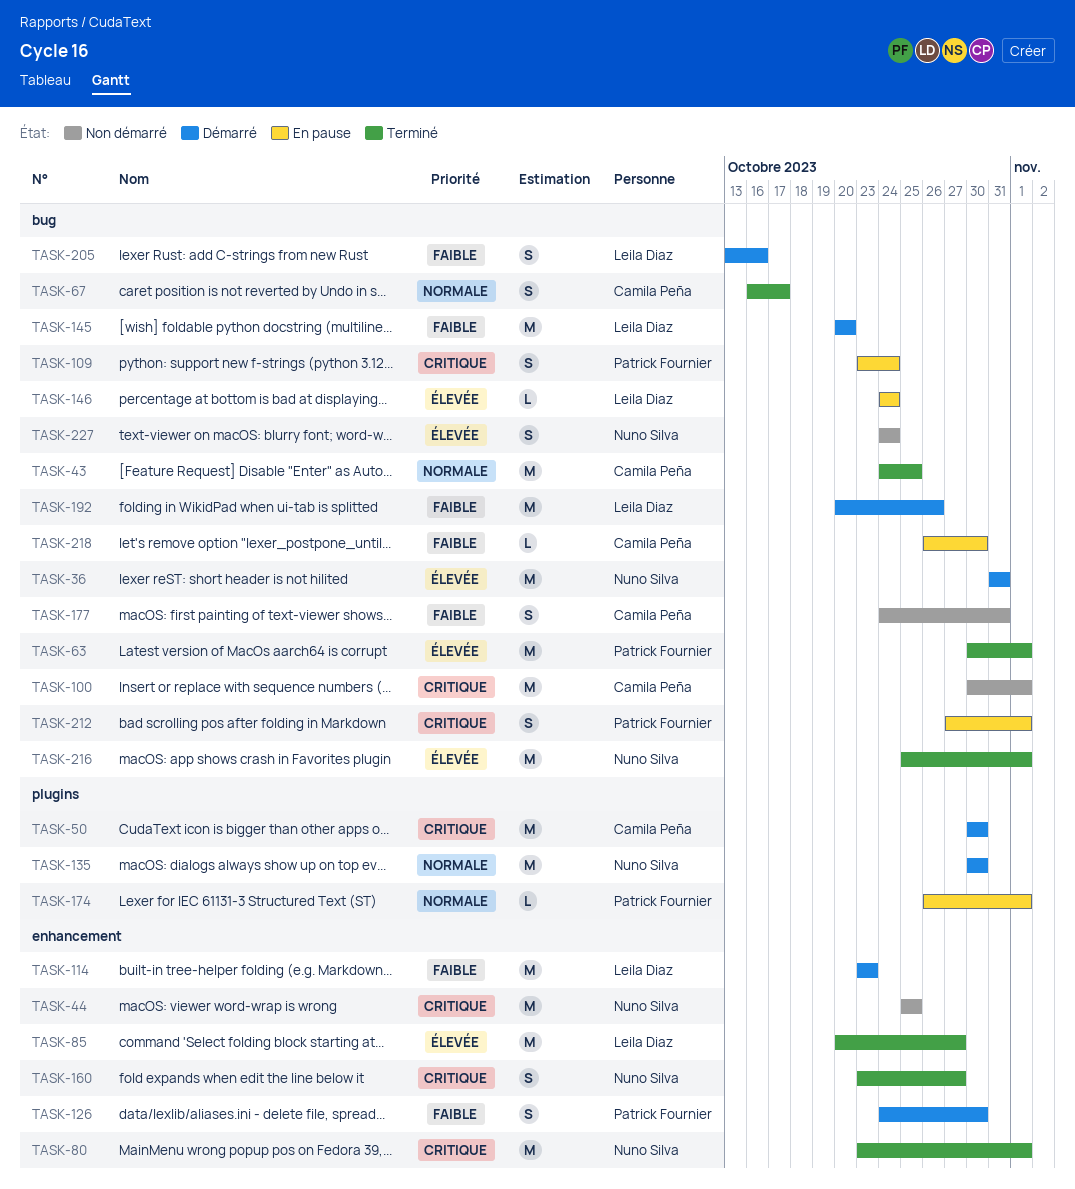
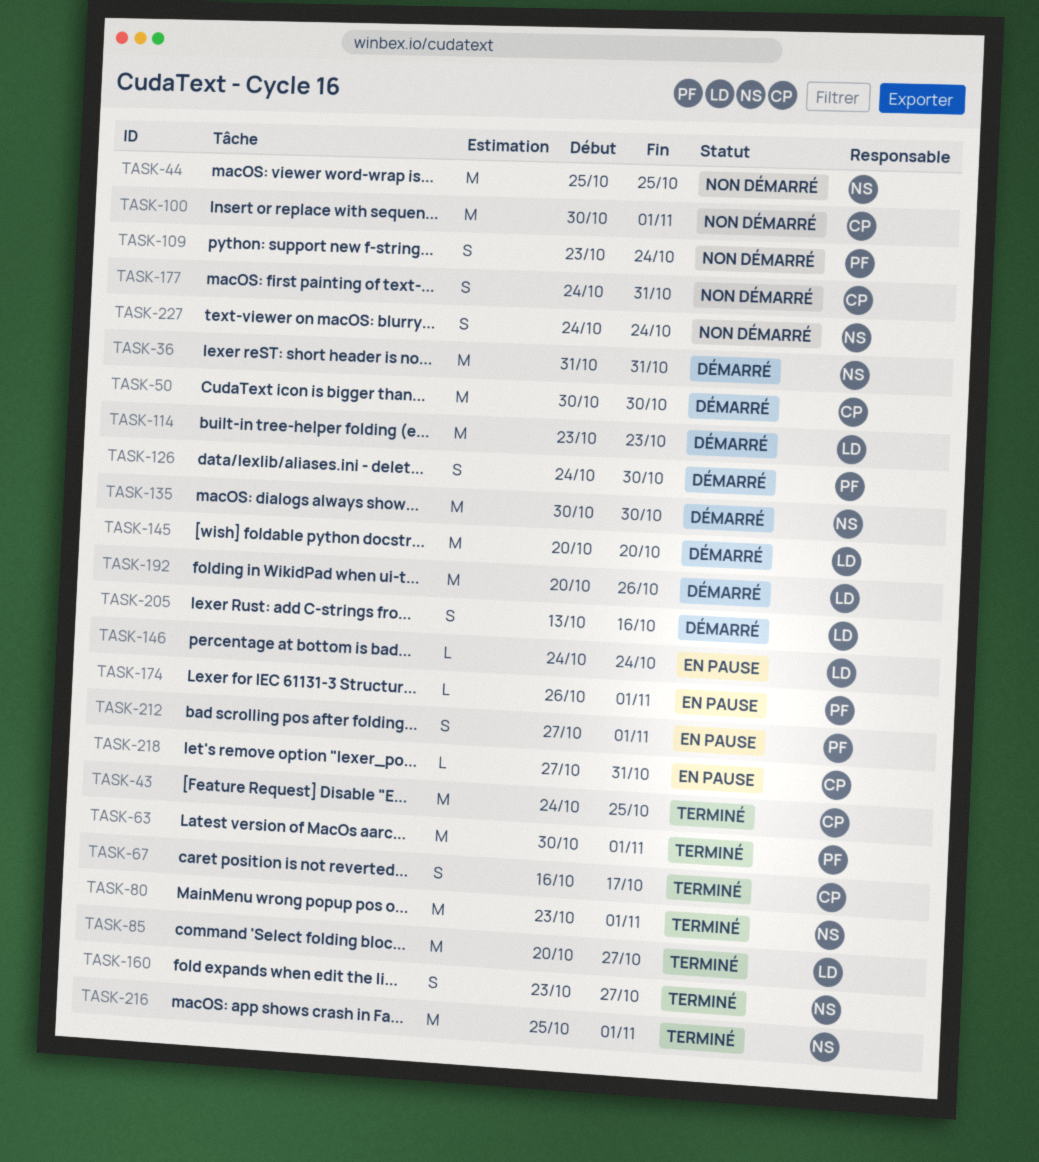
TASK-109, status: En pause -> Non démarré
TASK-218, start: Oct 26 -> Oct 27
TASK-218, due: Oct 30 -> Oct 31

